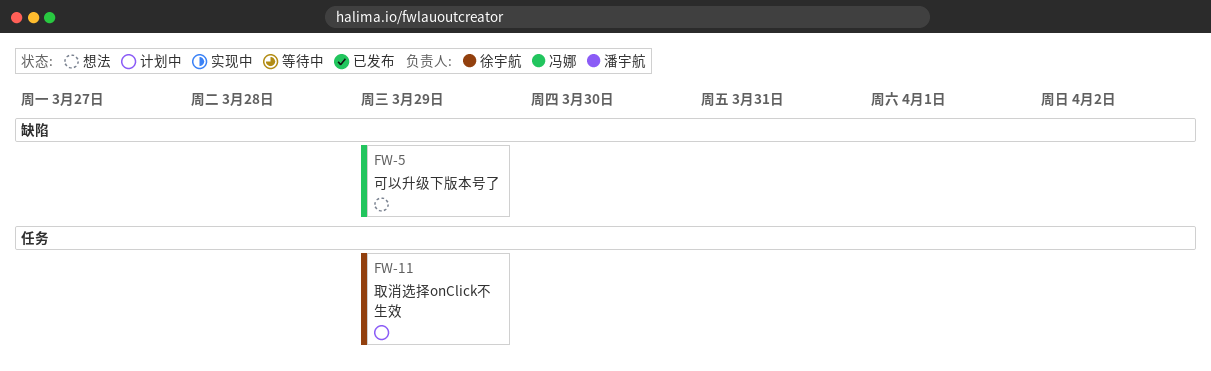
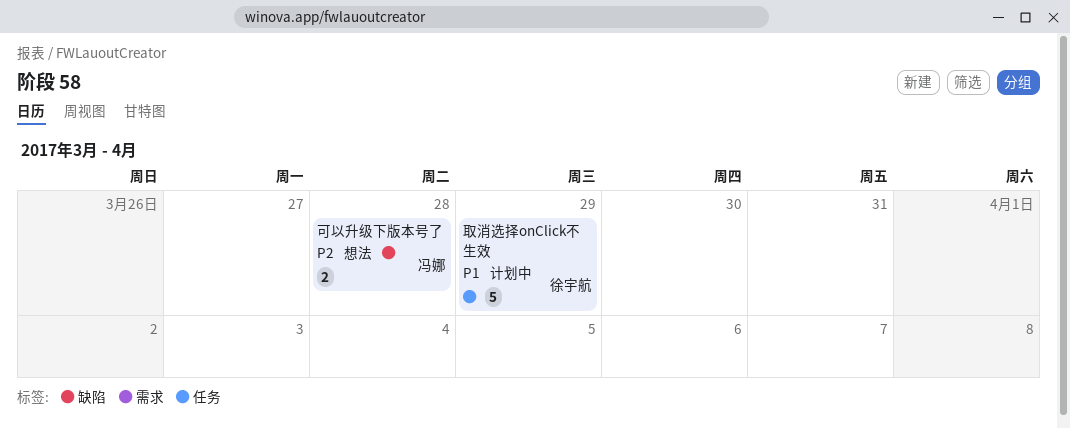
可以升级下版本号了, due: Mar 29 -> Mar 28

